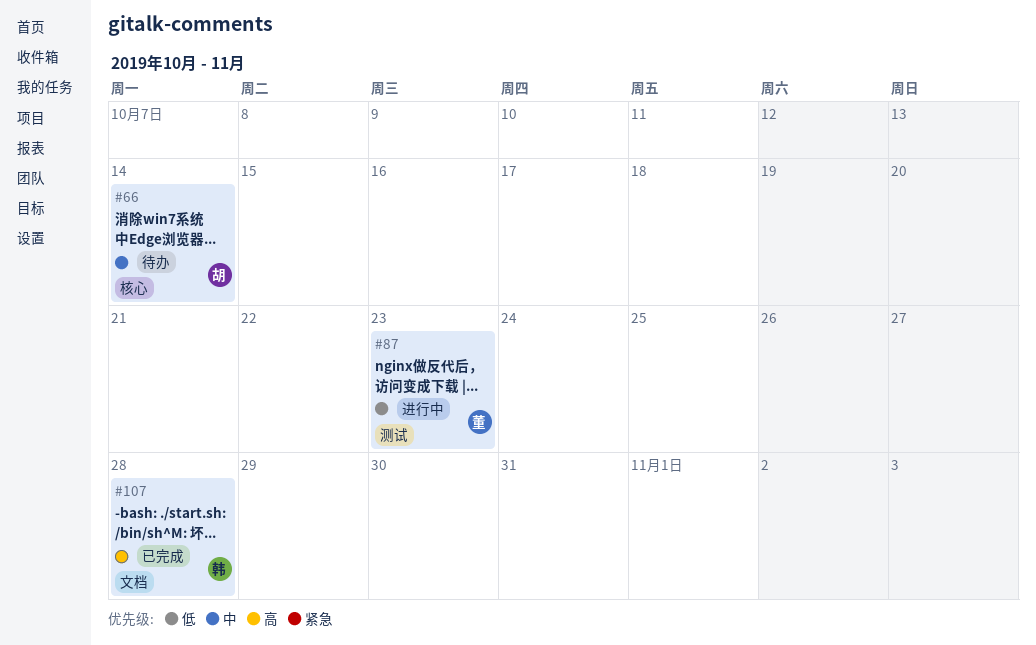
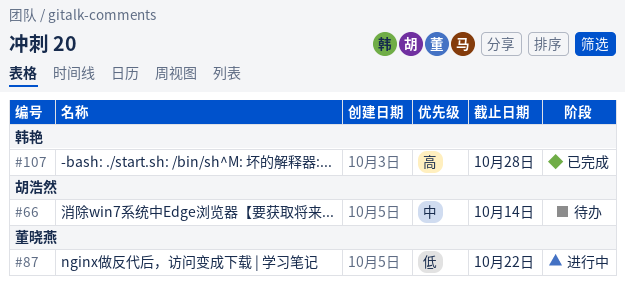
#87, due: Oct 23 -> Oct 22

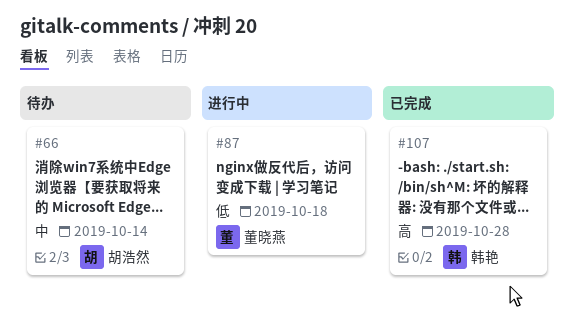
#87, due: Oct 22 -> Oct 18

